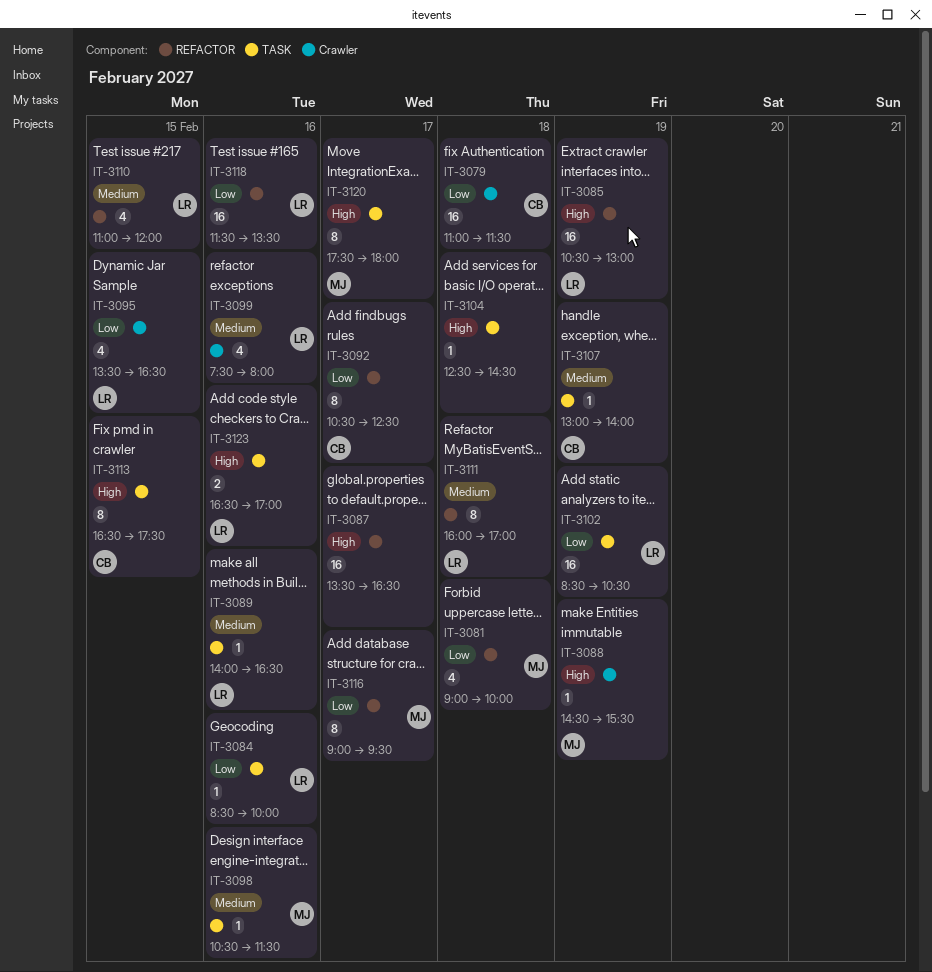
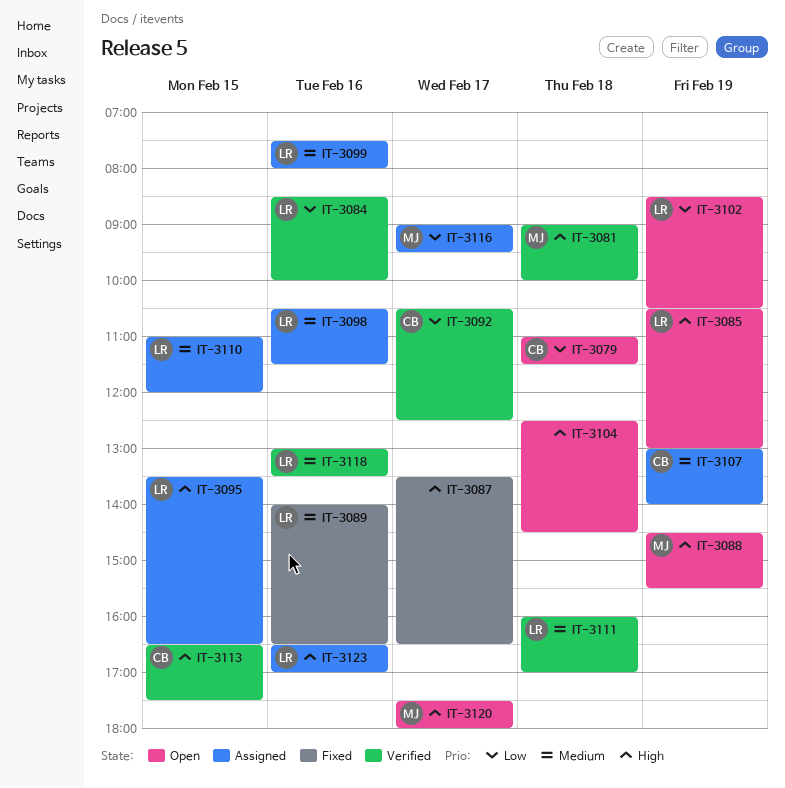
IT-3081, priority: Low -> High
IT-3095, priority: Low -> High
IT-3098, owner: MJ -> LR
IT-3118, priority: Low -> Medium
IT-3118, begins: 11:30 -> 13:00

